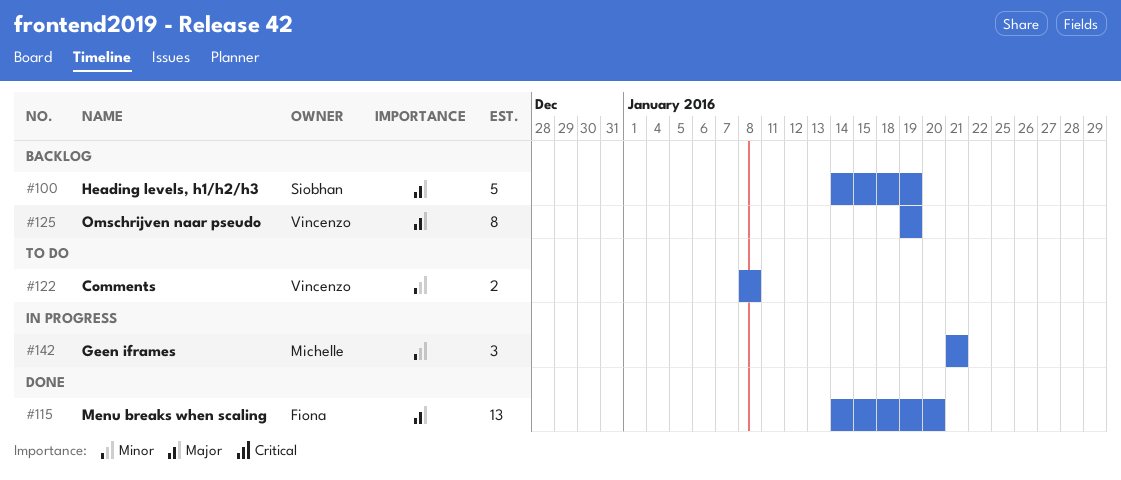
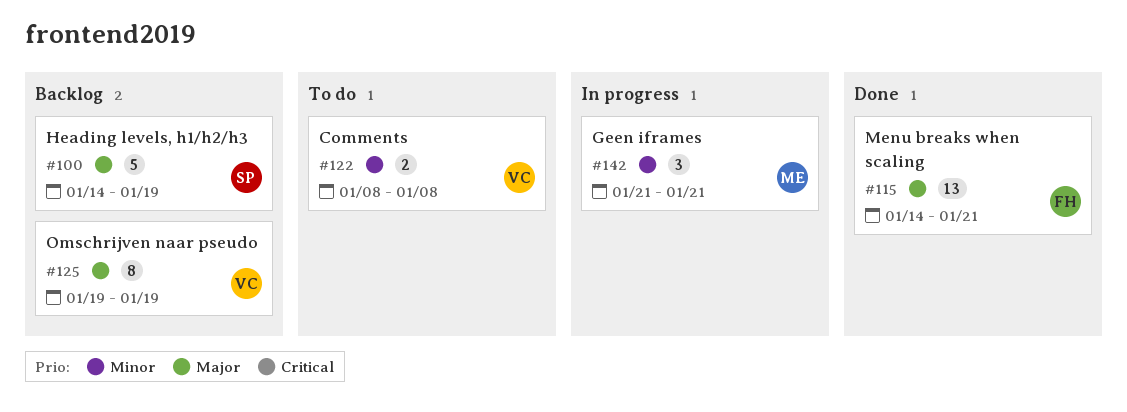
#115, due: Jan 20 -> Jan 21

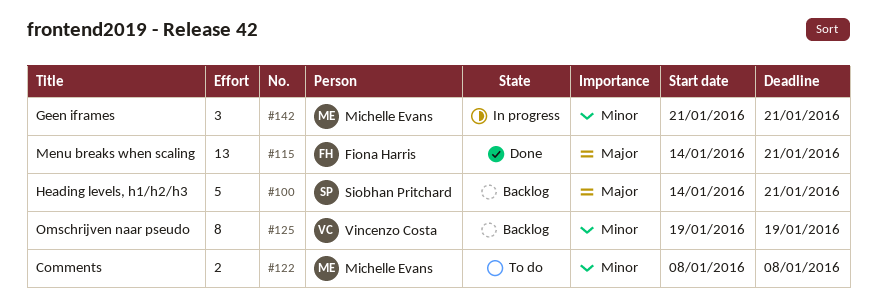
#100, due: Jan 19 -> Jan 21
#122, owner: Vincenzo Costa -> Michelle Evans
#125, priority: Major -> Minor

